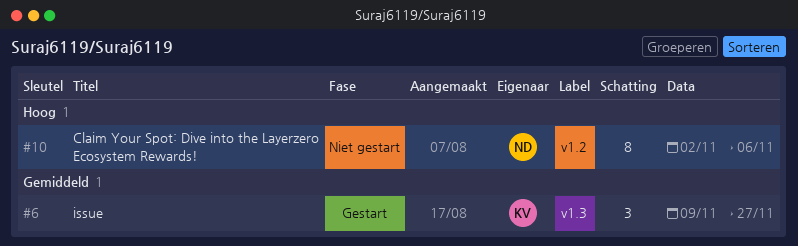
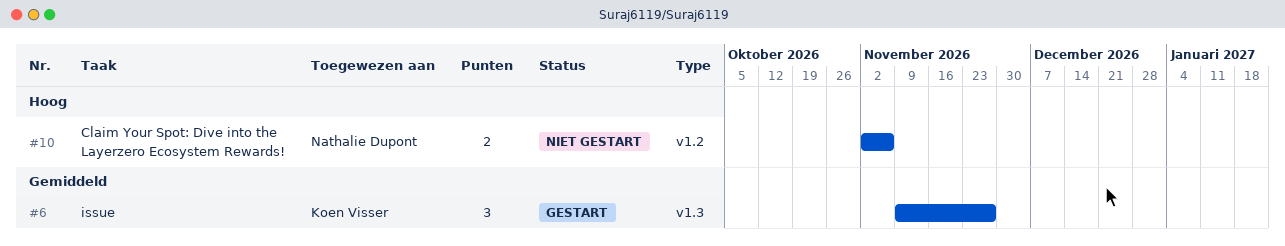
#10, estimate: 8 -> 2

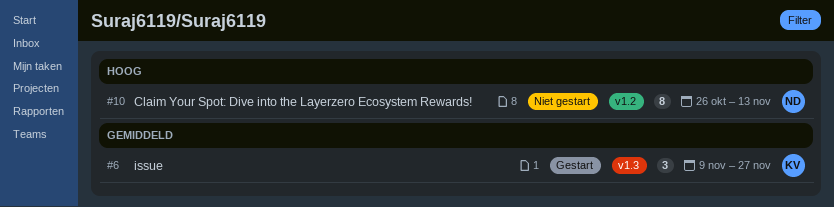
#10, estimate: 2 -> 8
#10, start: Nov 2 -> Oct 26
#10, due: Nov 6 -> Nov 13

